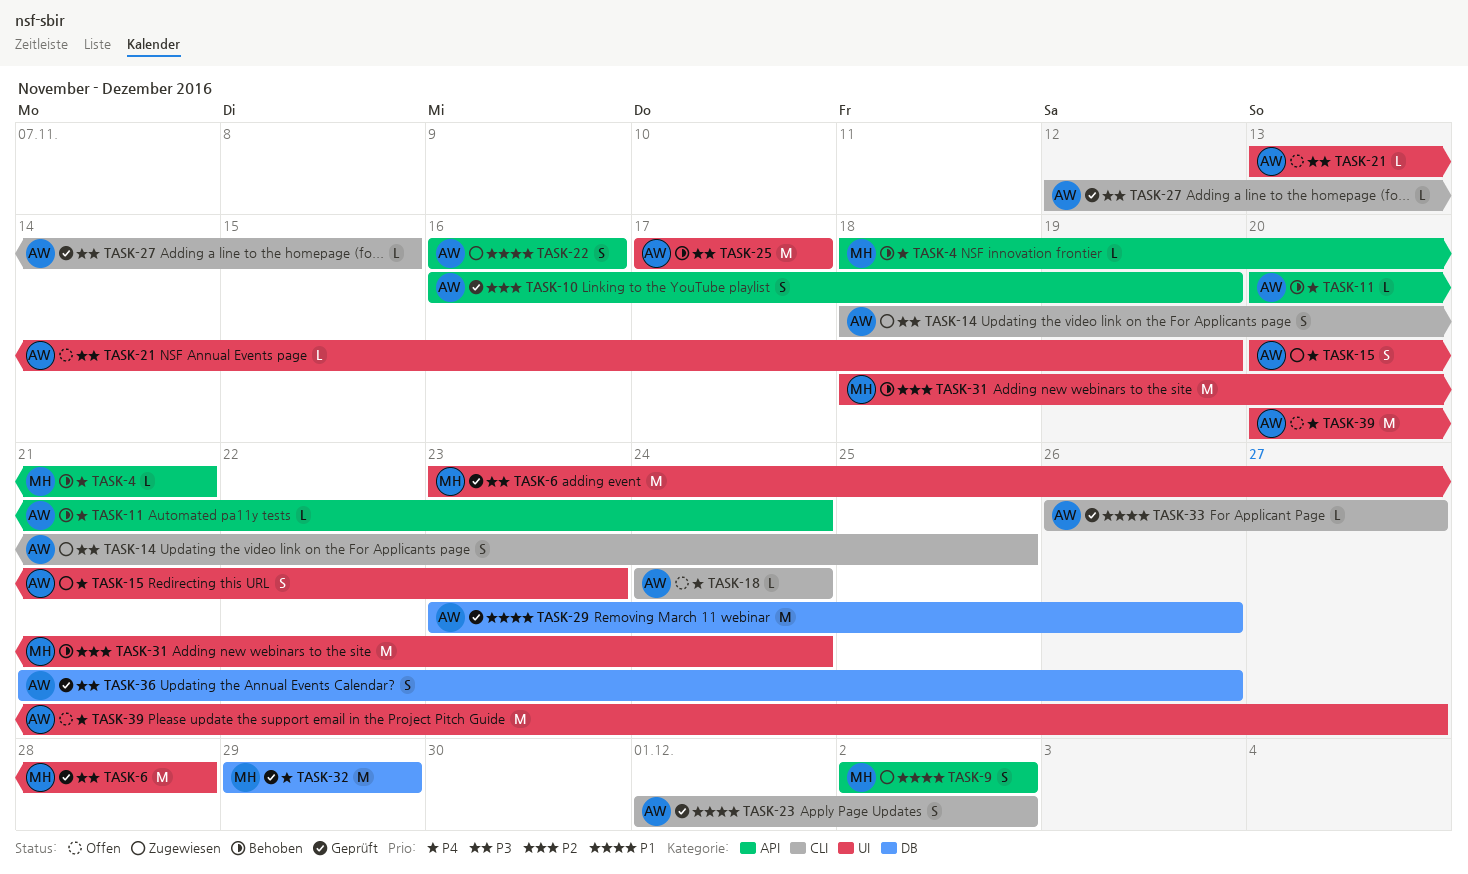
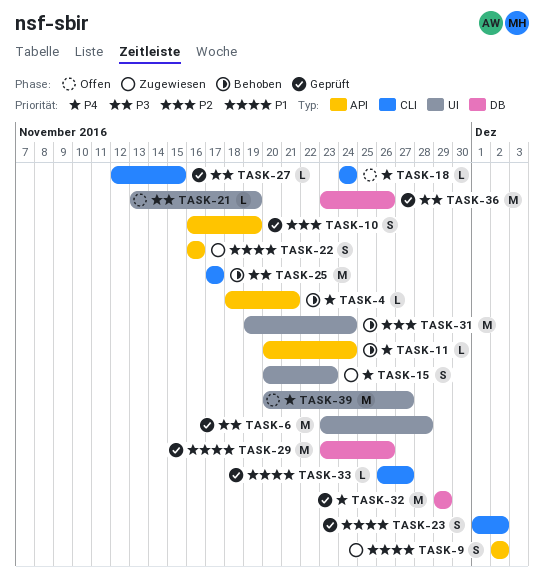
TASK-14: present -> none
TASK-25, label: UI -> CLI
TASK-31, start: Nov 18 -> Nov 19
TASK-36, estimate: S -> M
TASK-36, start: Nov 21 -> Nov 23

